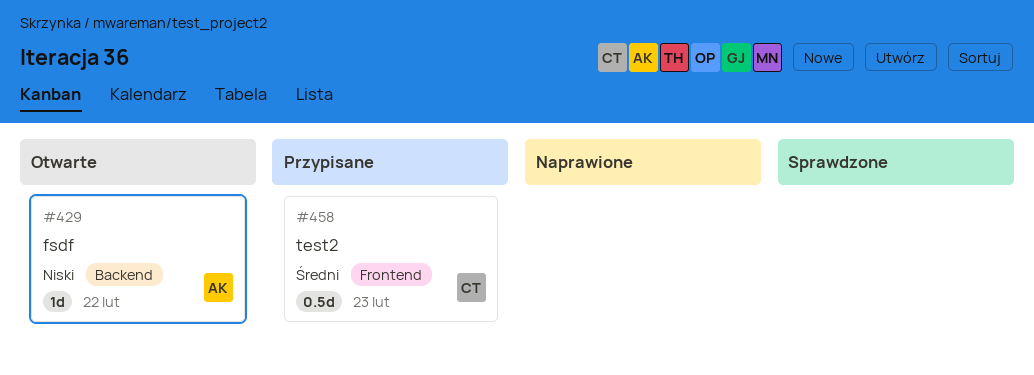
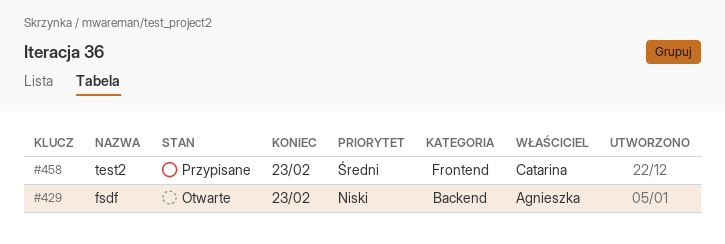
#429, due: Feb 22 -> Feb 23

